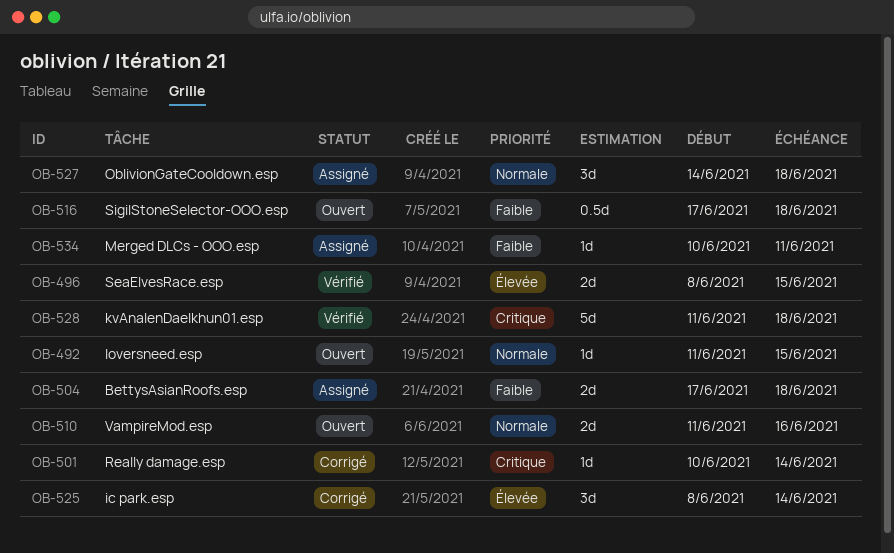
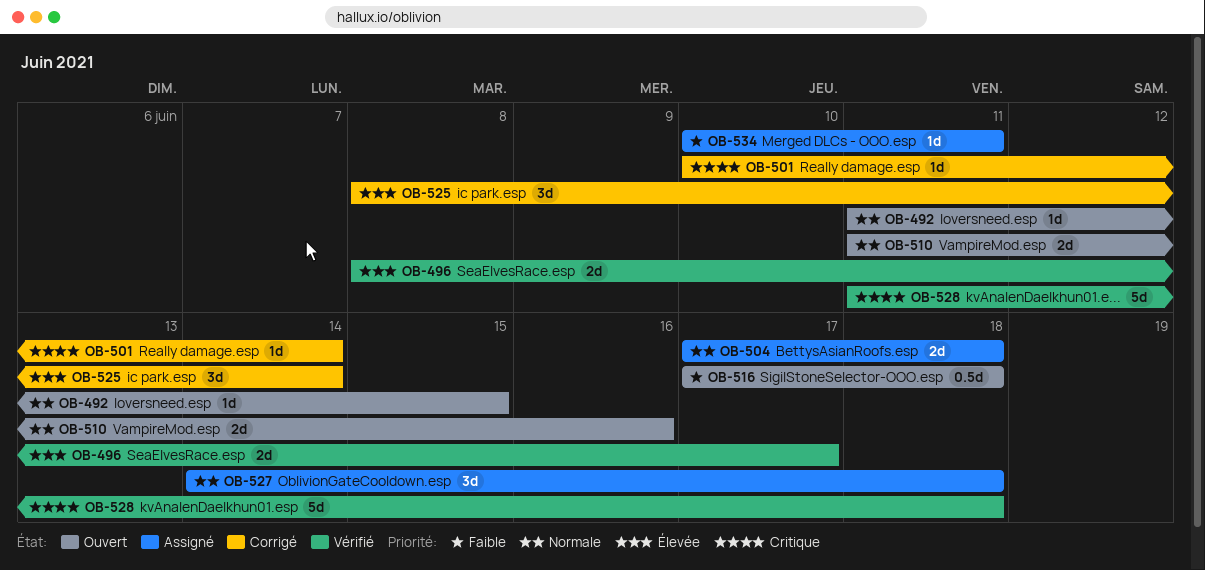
OB-496, due: Jun 15 -> Jun 17
OB-504, priority: Faible -> Normale

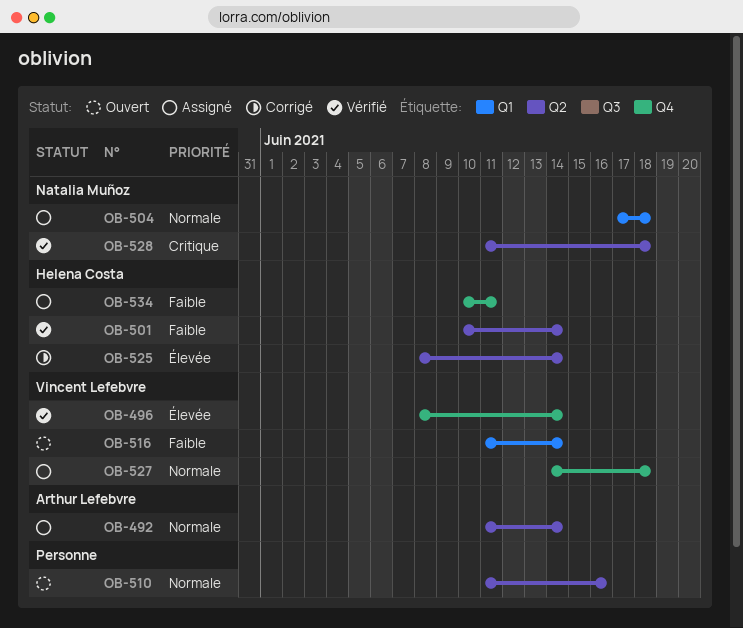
OB-492, status: Ouvert -> Assigné
OB-492, due: Jun 15 -> Jun 14
OB-496, due: Jun 17 -> Jun 14
OB-501, status: Corrigé -> Vérifié
OB-501, priority: Critique -> Faible
OB-516, start: Jun 17 -> Jun 11
OB-516, due: Jun 18 -> Jun 14

